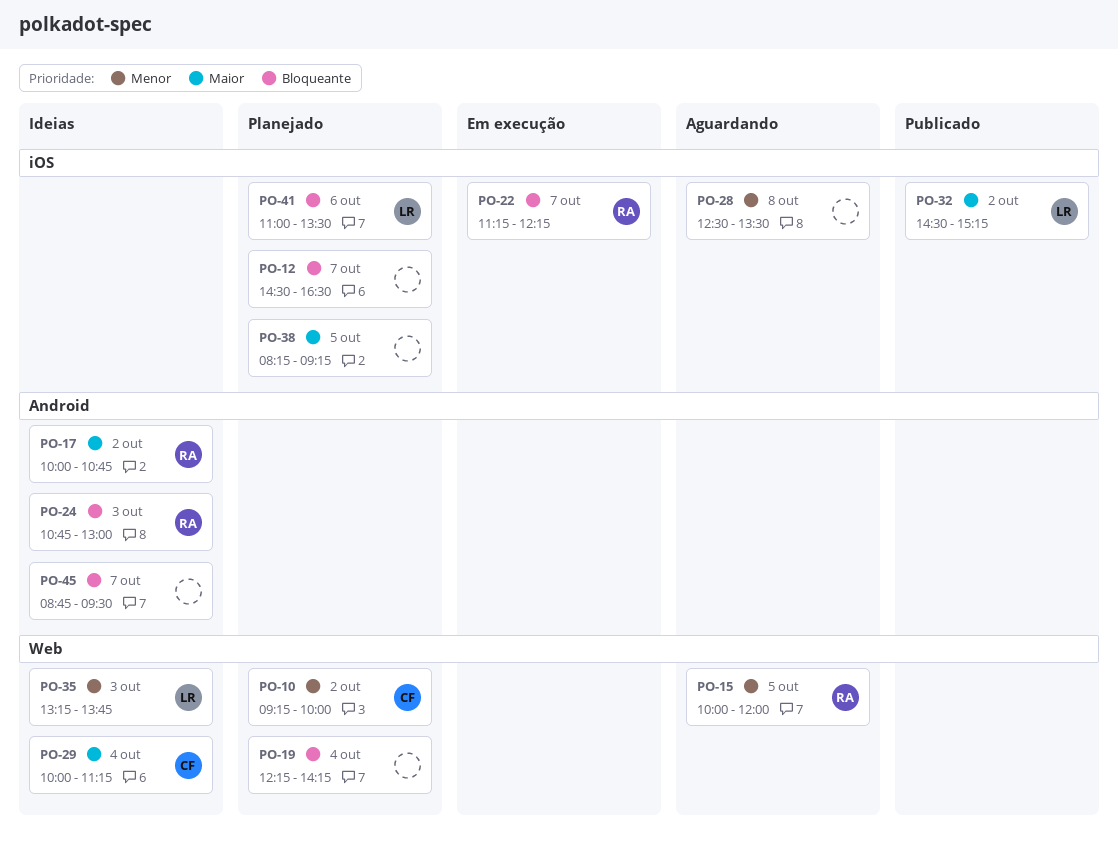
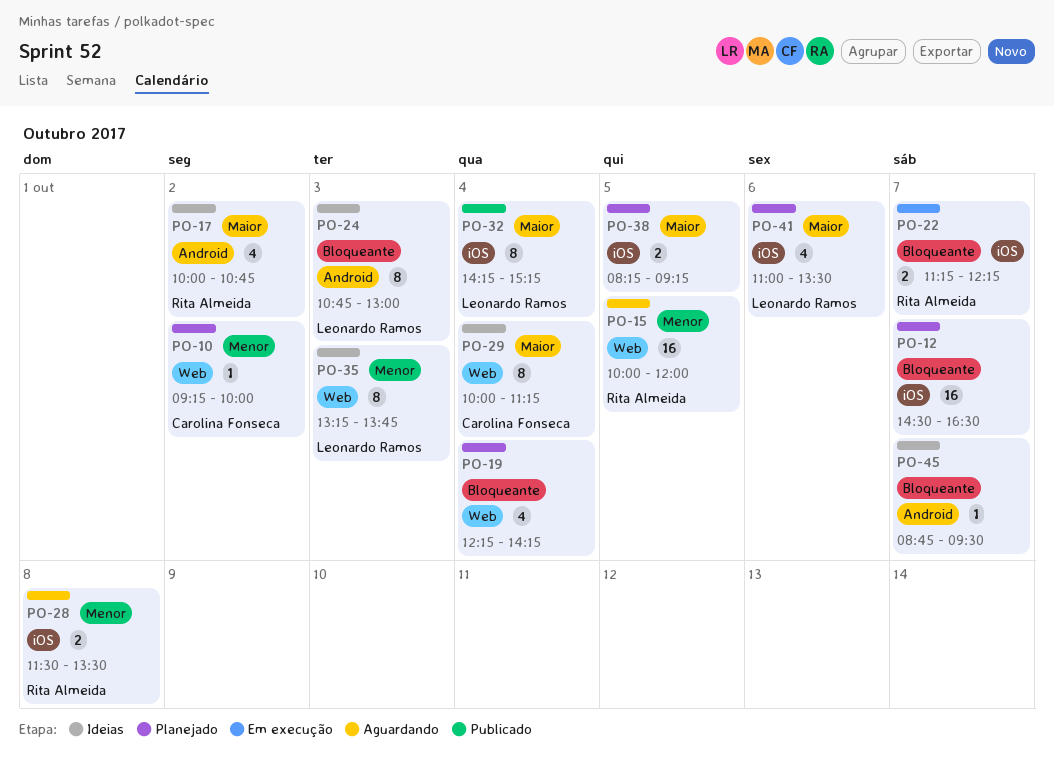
PO-24, owner: Rita Almeida -> Leonardo Ramos
PO-28, owner: none -> Rita Almeida
PO-28, begins: 12:30 -> 11:30
PO-32, day: Oct 2 -> Oct 4
PO-32, begins: 14:30 -> 14:15
PO-41, priority: Bloqueante -> Maior

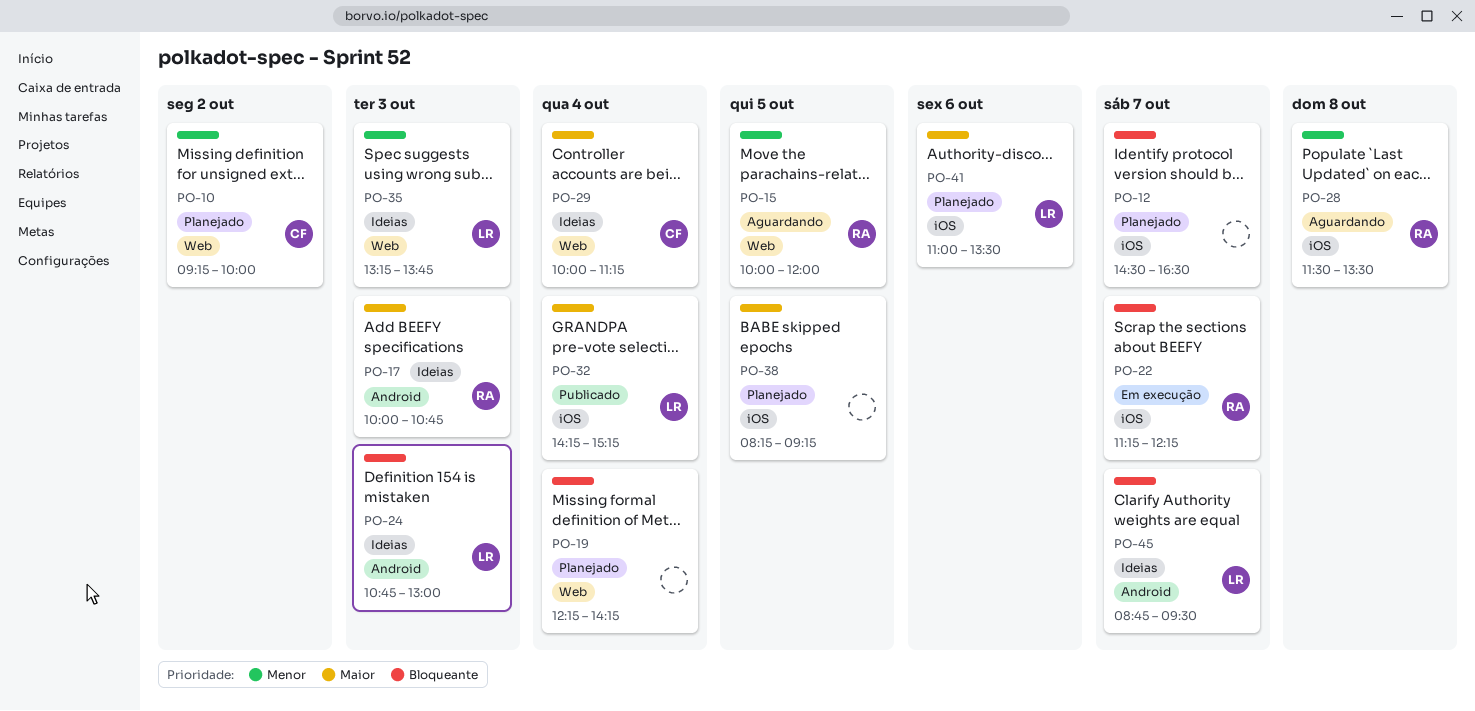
PO-17, day: Oct 2 -> Oct 3
PO-45, owner: none -> Leonardo Ramos

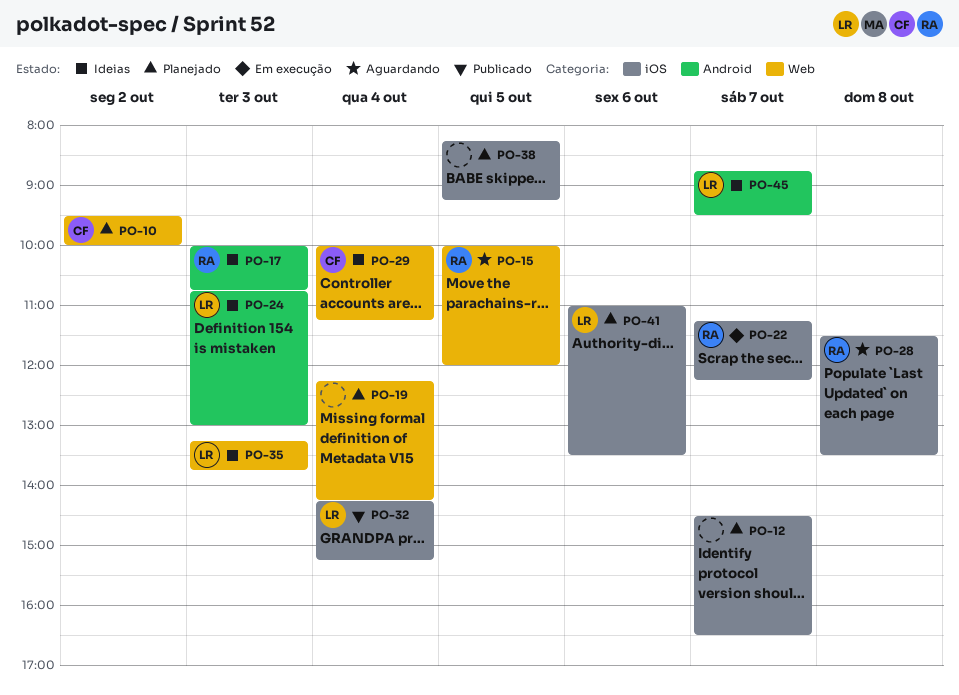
PO-10, begins: 09:15 -> 09:30

